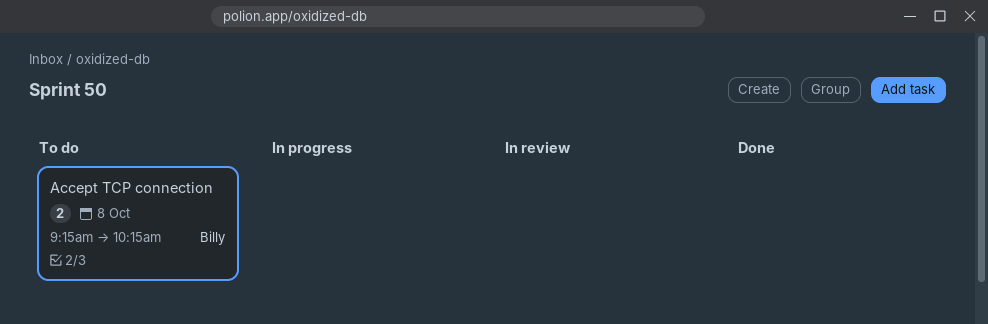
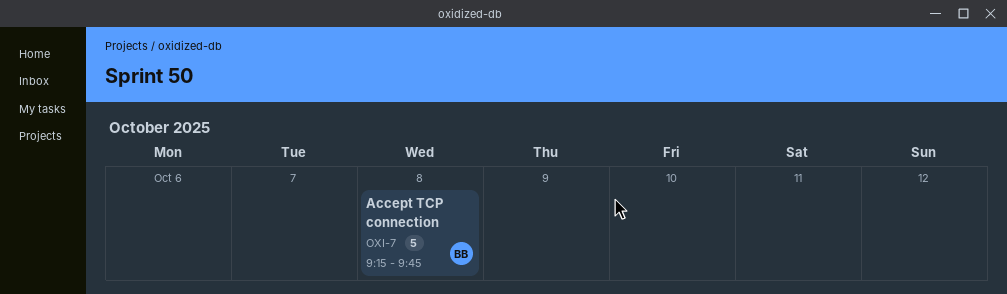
Accept TCP connection, estimate: 2 -> 5
Accept TCP connection, ends: 10:15 -> 09:45

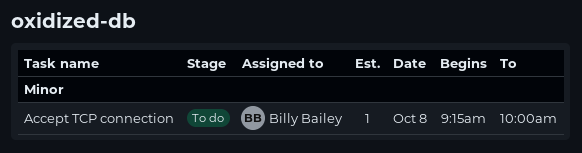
Accept TCP connection, estimate: 5 -> 1
Accept TCP connection, ends: 09:45 -> 10:00

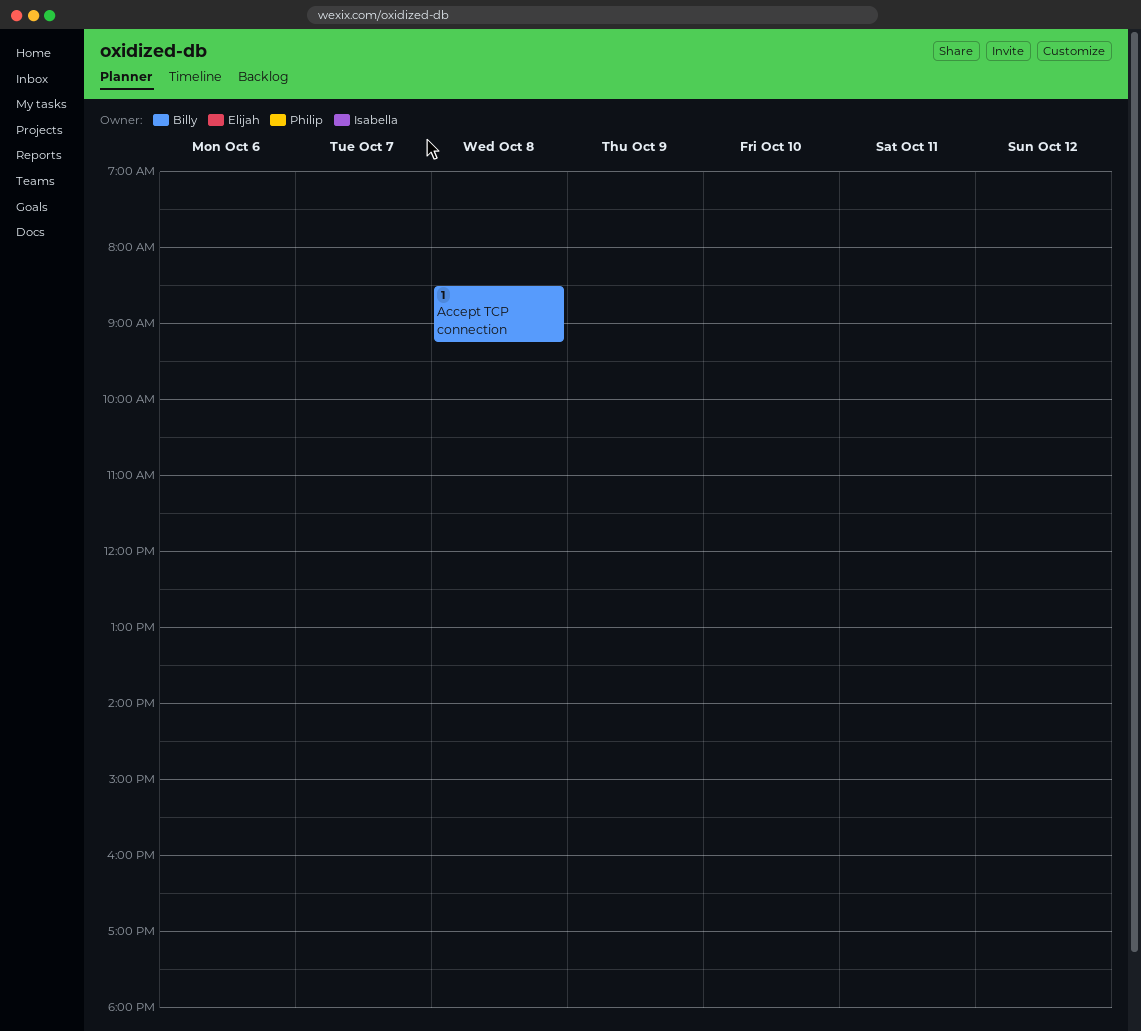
Accept TCP connection, begins: 09:15 -> 08:30
Accept TCP connection, ends: 10:00 -> 09:15

